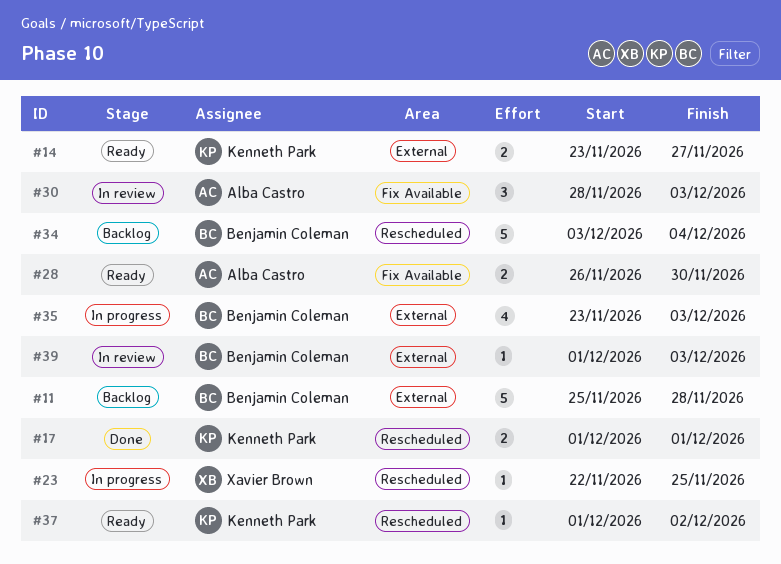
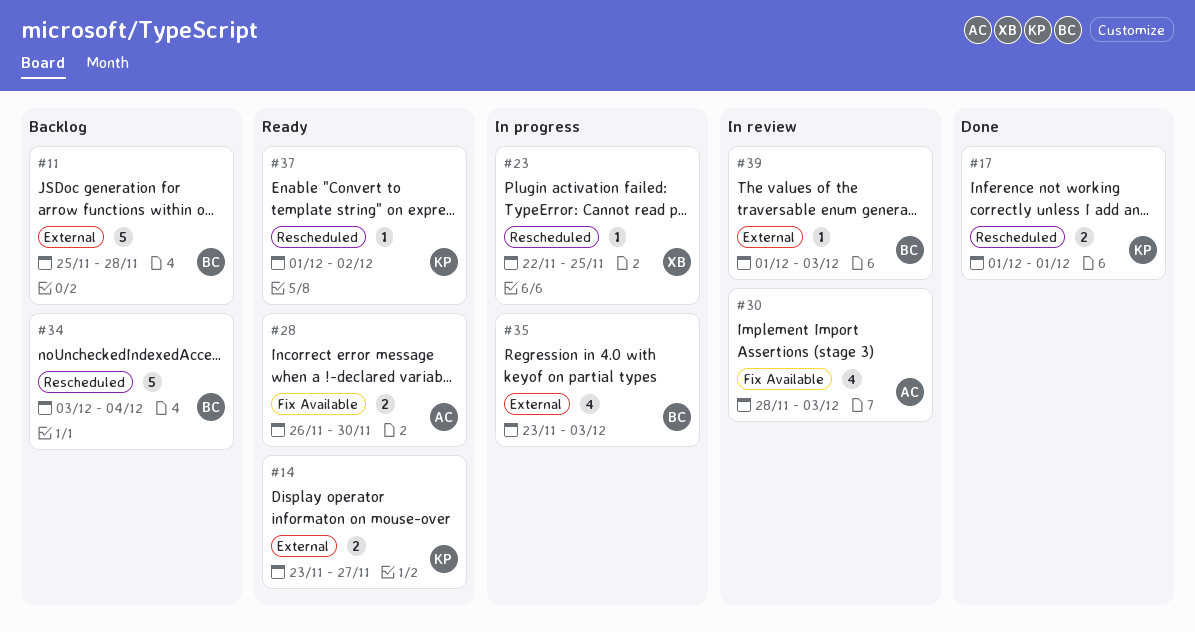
#30, estimate: 3 -> 4

